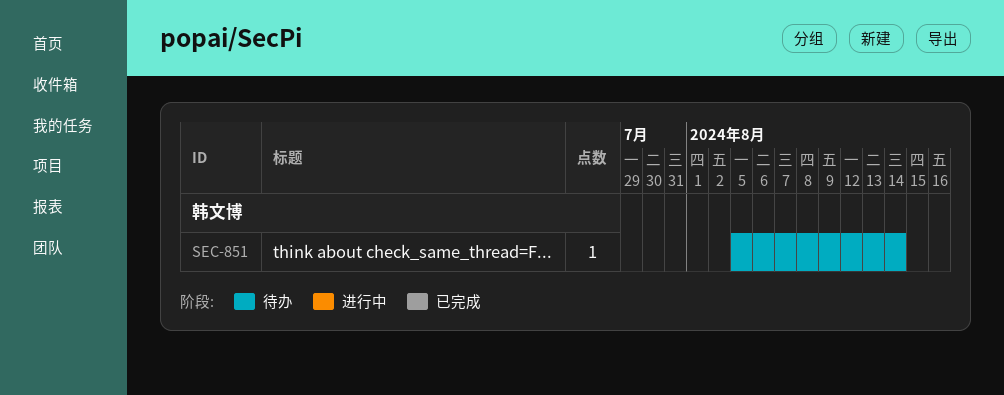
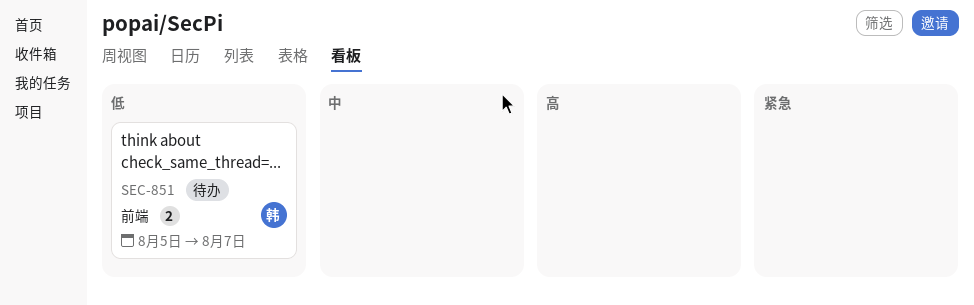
SEC-851, estimate: 1 -> 2
SEC-851, due: Aug 14 -> Aug 7

